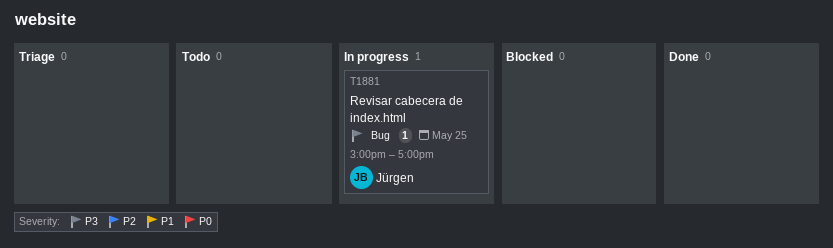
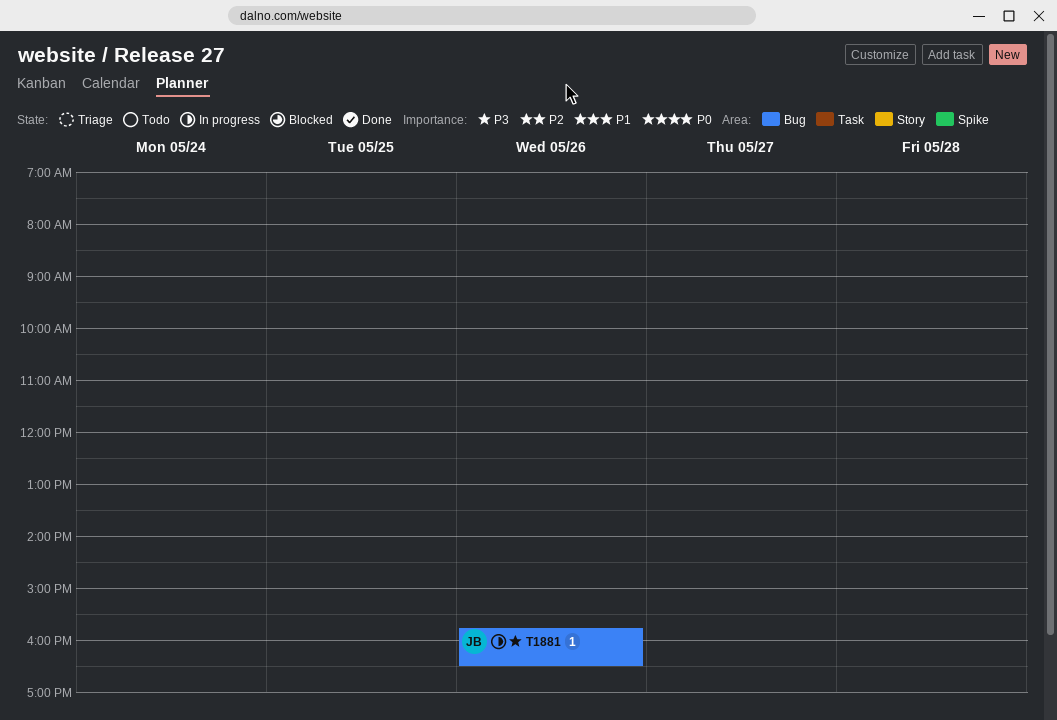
T1881, day: May 25 -> May 26
T1881, begins: 15:00 -> 15:45
T1881, ends: 17:00 -> 16:30

